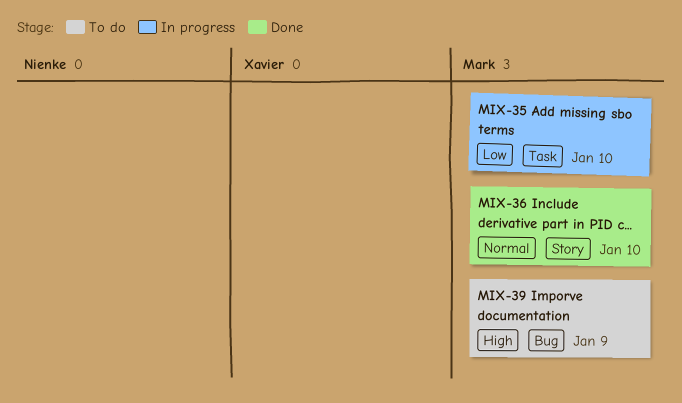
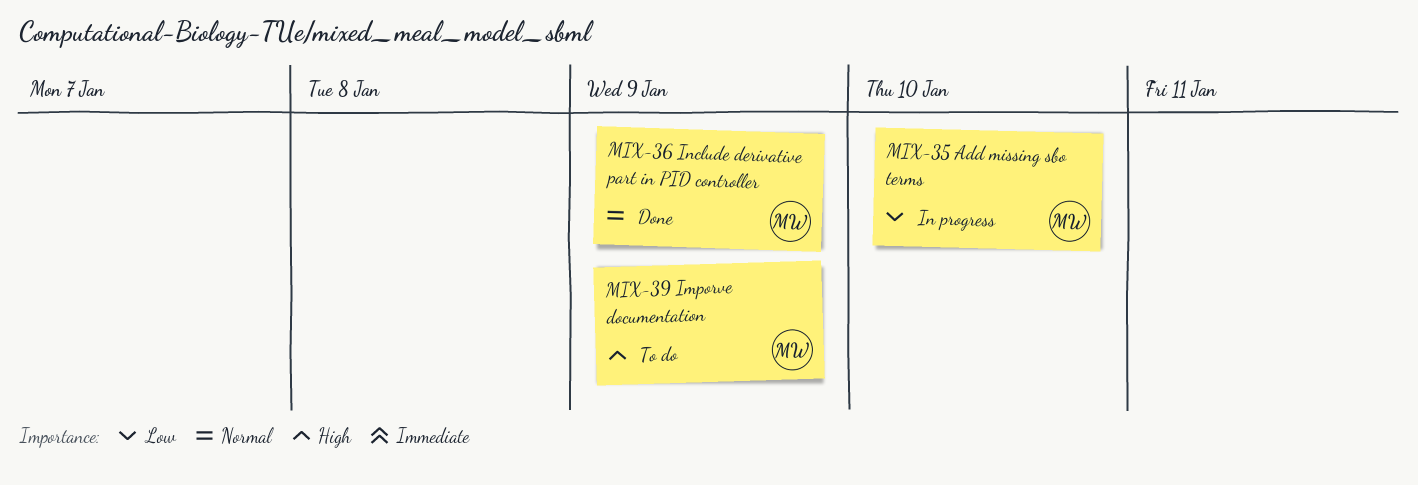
MIX-36, due: Jan 10 -> Jan 9

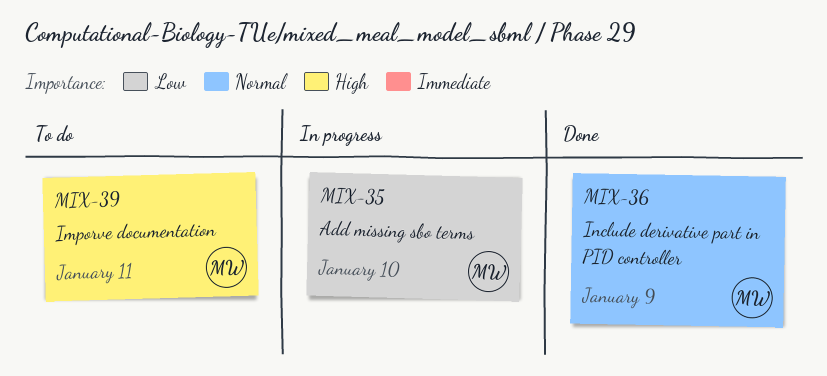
MIX-39, due: Jan 9 -> Jan 11

